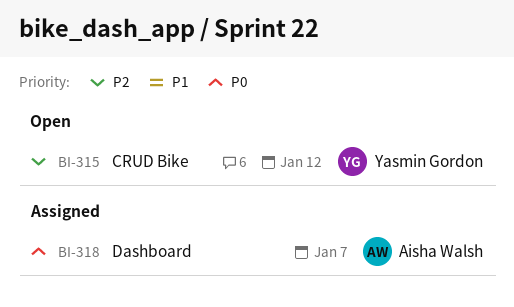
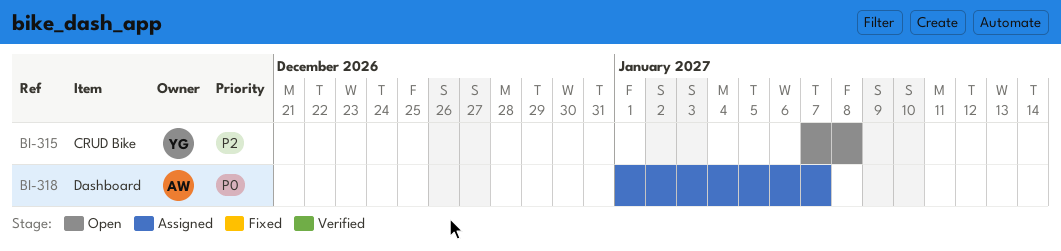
BI-315, due: Jan 12 -> Jan 8

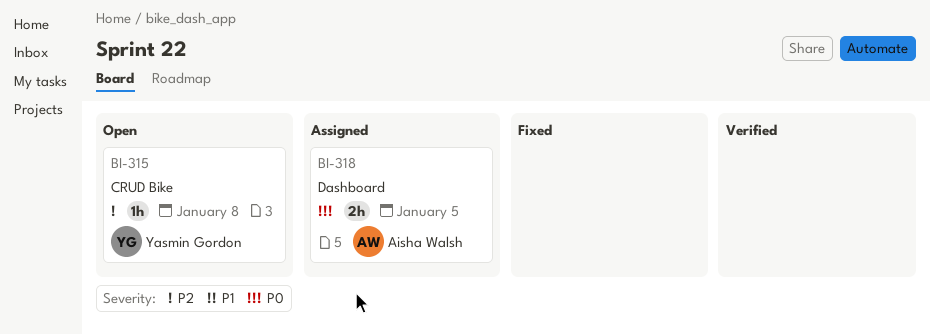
BI-318, due: Jan 7 -> Jan 5

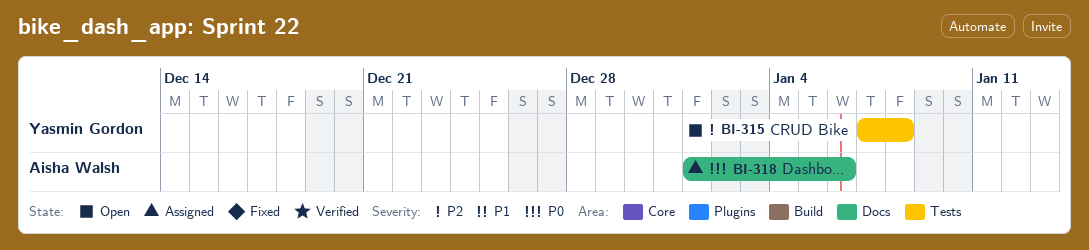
BI-318, due: Jan 5 -> Jan 6

